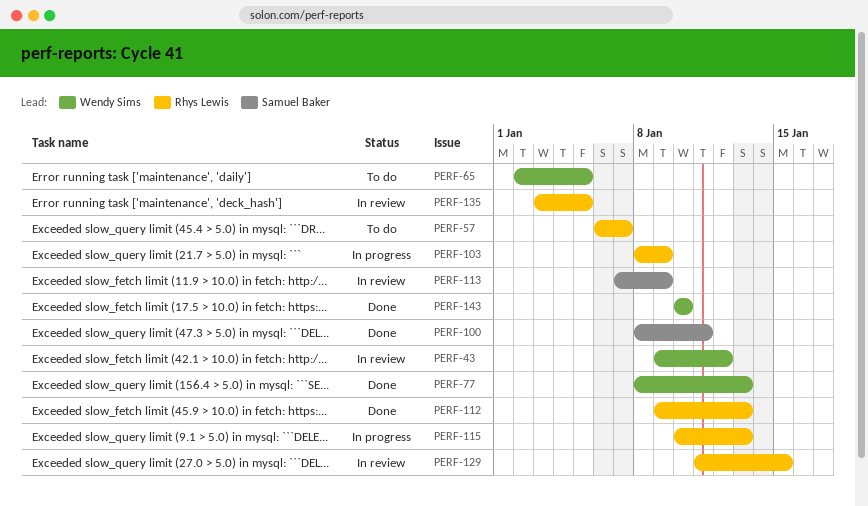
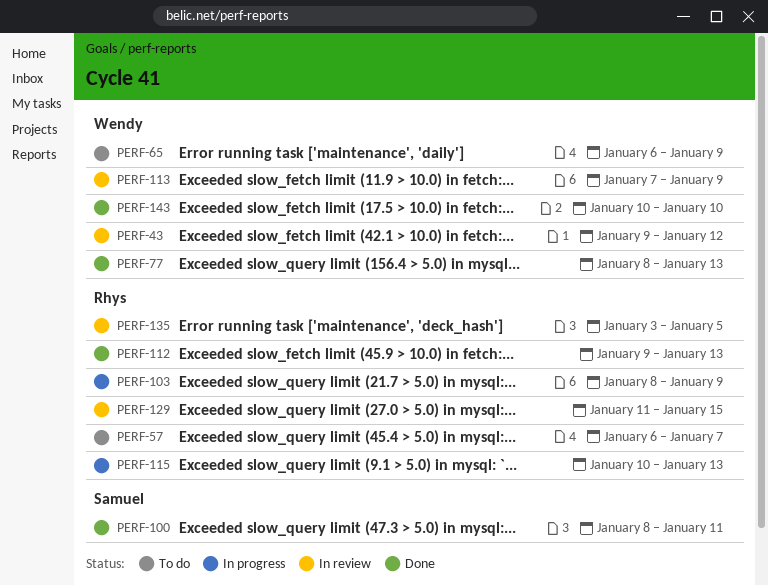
PERF-65, start: Jan 2 -> Jan 6
PERF-65, due: Jan 5 -> Jan 9
PERF-113, owner: Samuel Baker -> Wendy Sims

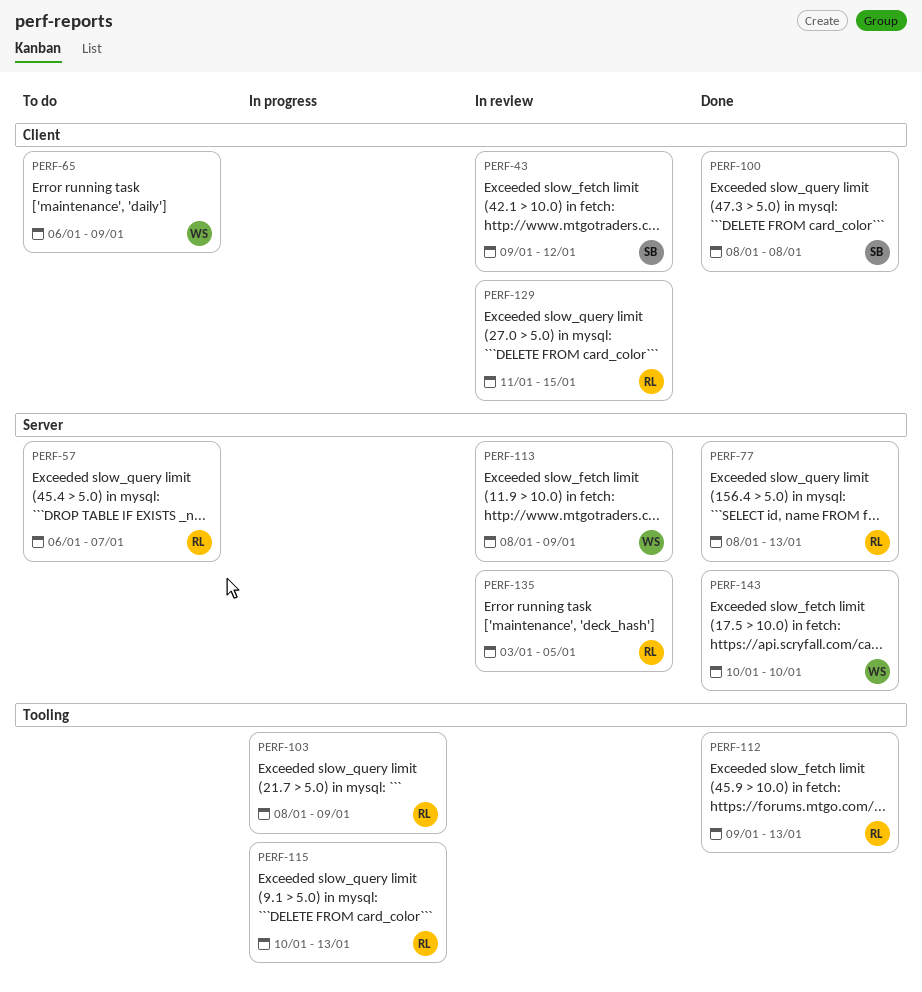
PERF-43, owner: Wendy -> Samuel
PERF-77, owner: Wendy -> Rhys
PERF-100, due: Jan 11 -> Jan 8
PERF-113, start: Jan 7 -> Jan 8

